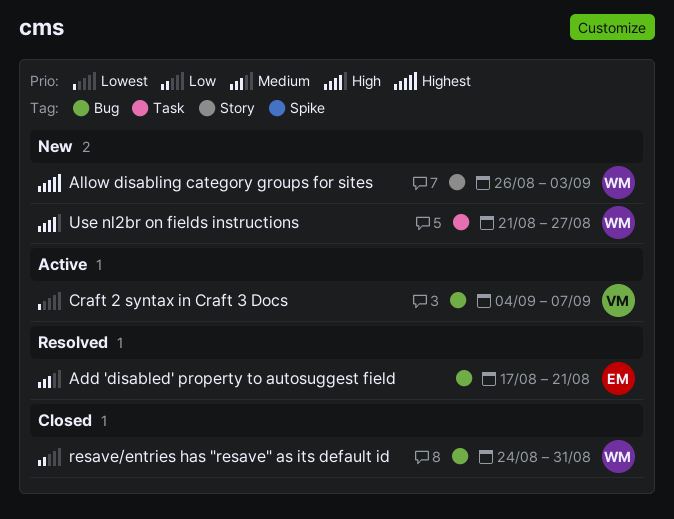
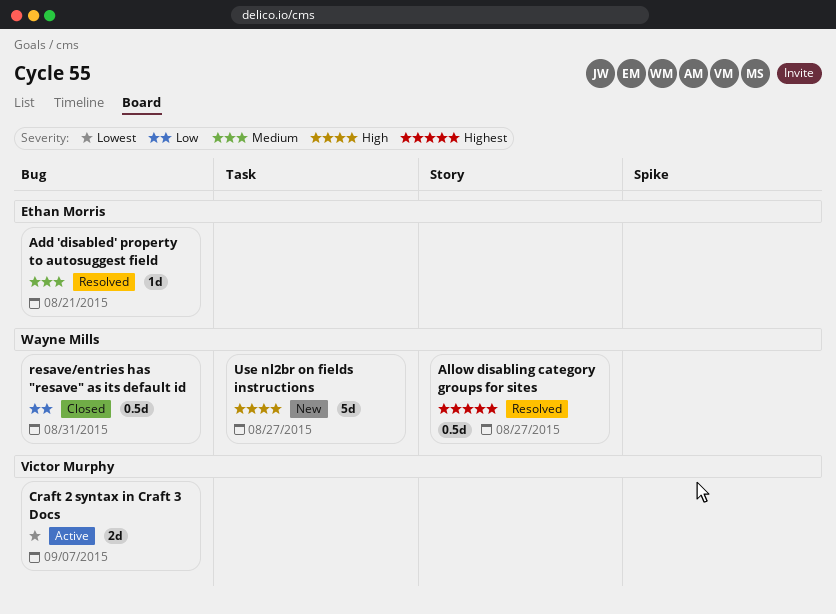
Allow disabling category groups for sites, status: New -> Resolved
Allow disabling category groups for sites, due: Sep 3 -> Aug 27

